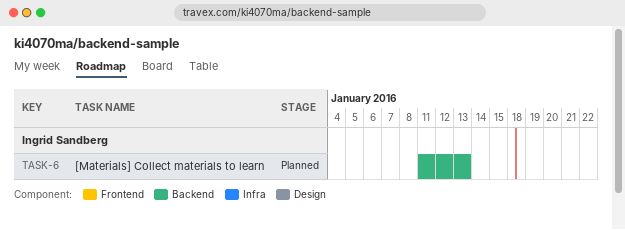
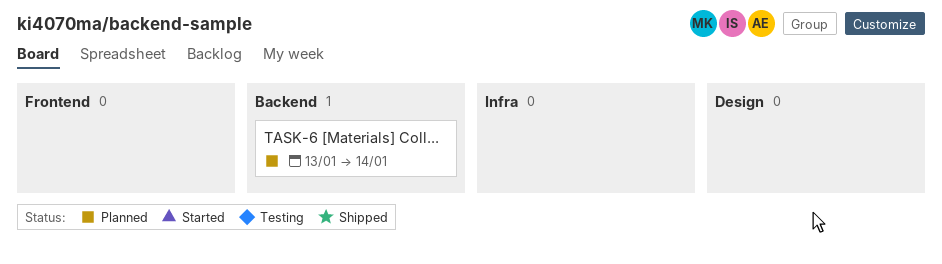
TASK-6, start: Jan 11 -> Jan 13
TASK-6, due: Jan 13 -> Jan 14

